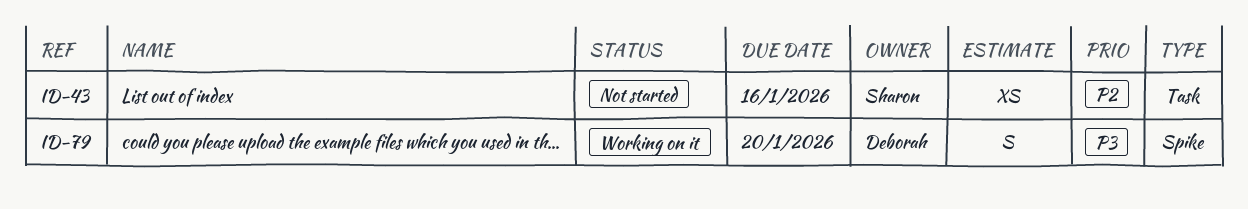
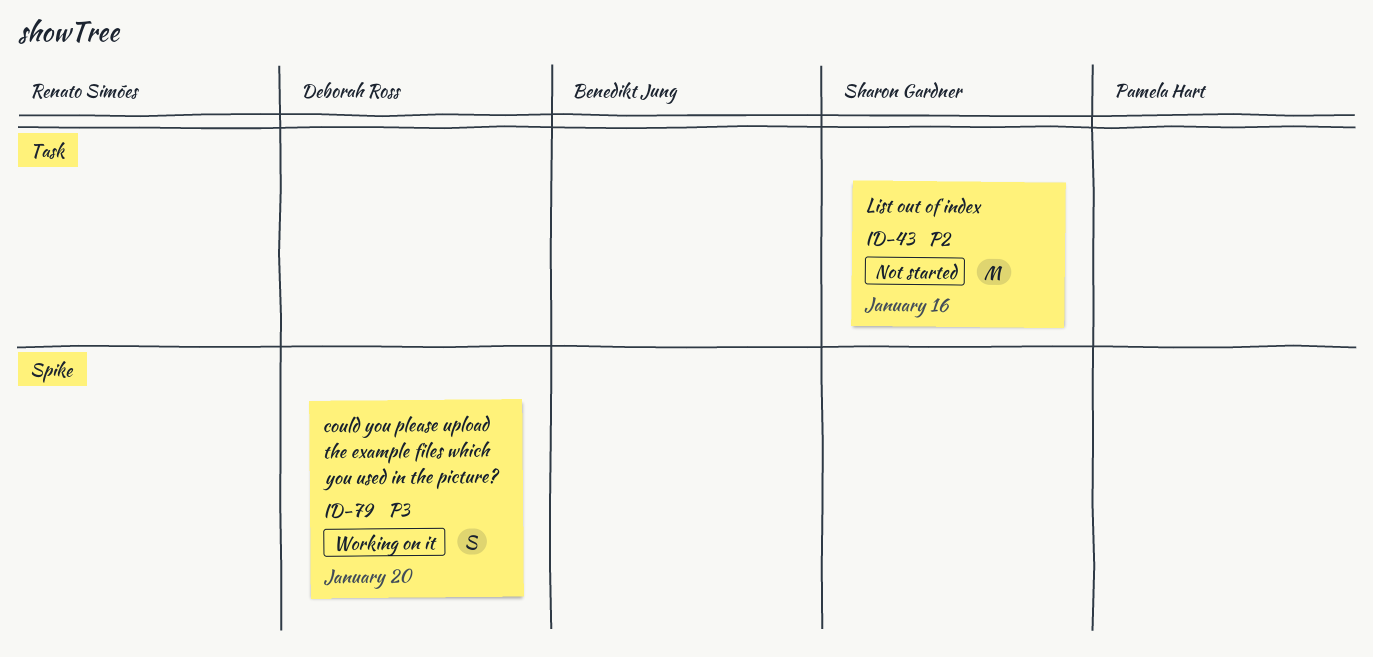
ID-43, estimate: XS -> M

